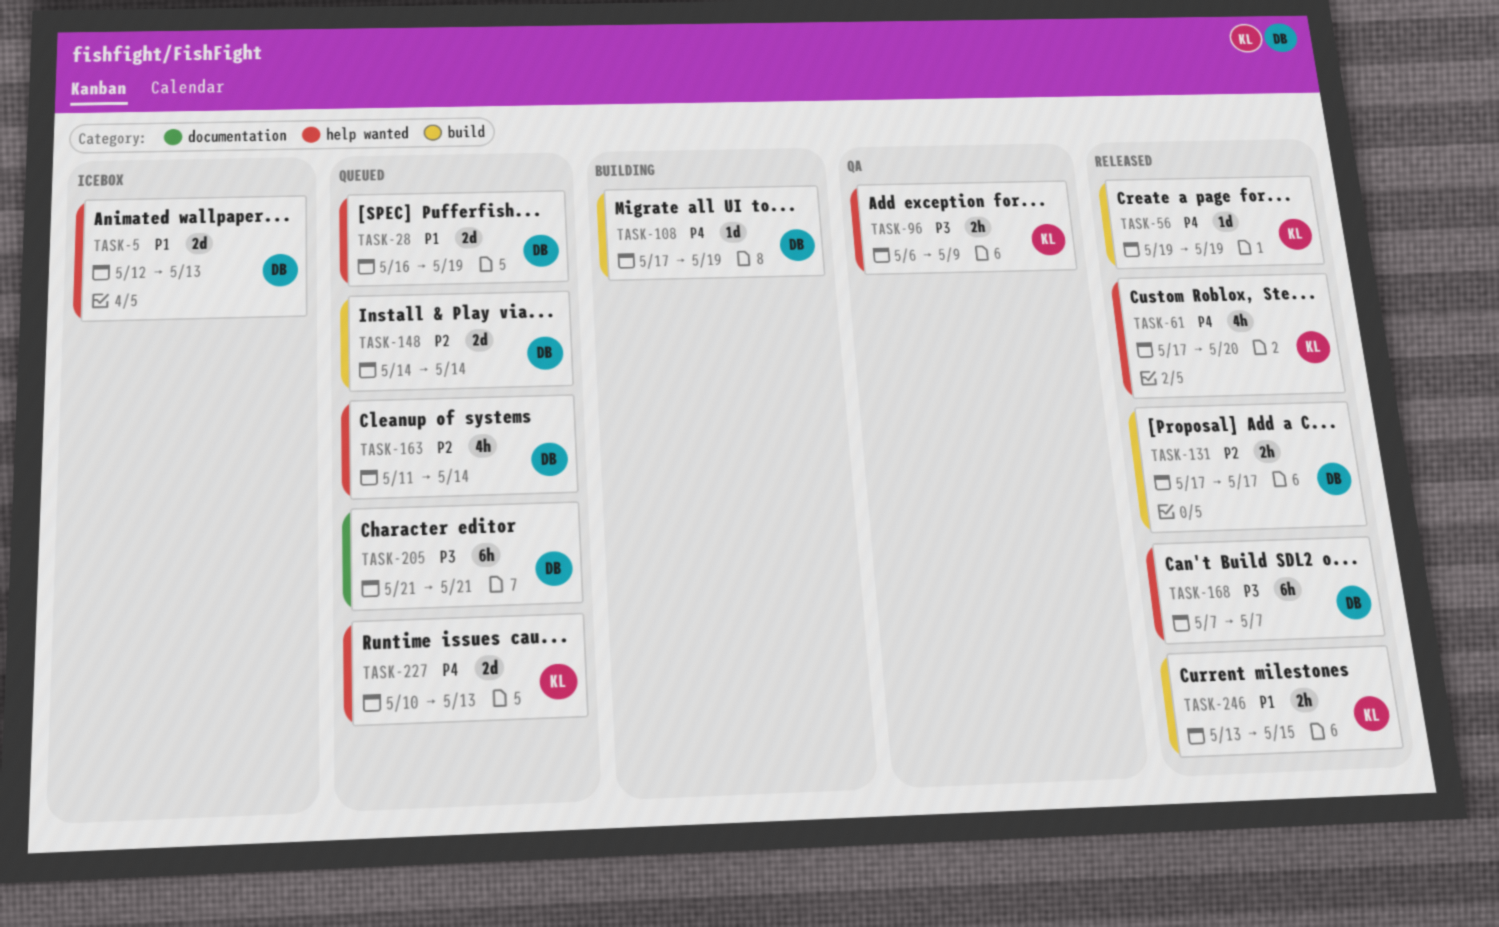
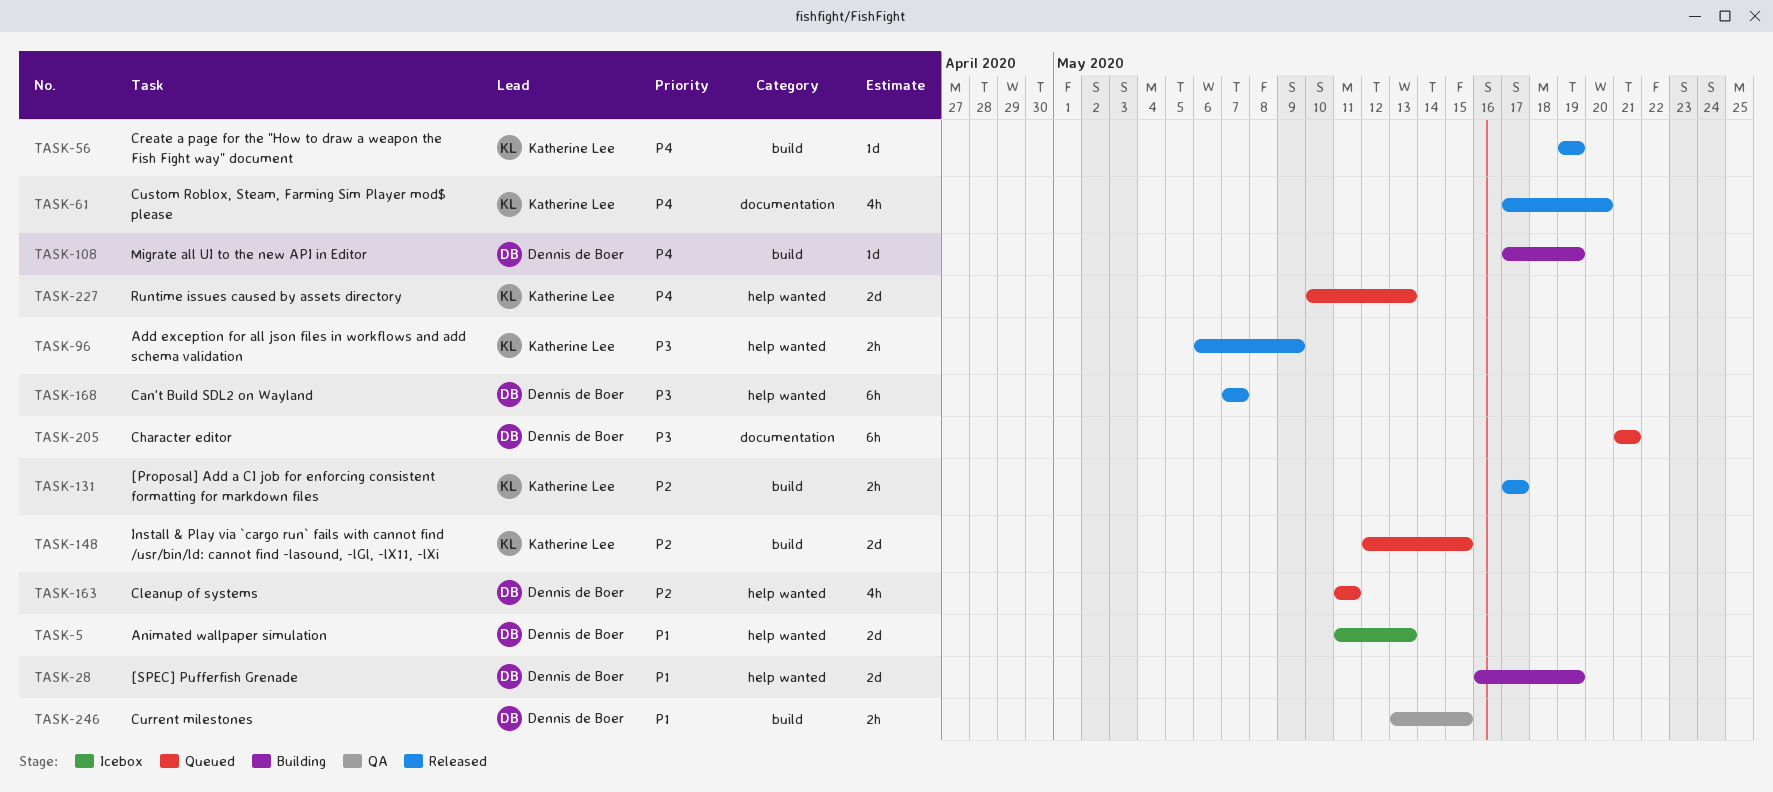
TASK-5, start: May 12 -> May 11
TASK-28, status: Queued -> Building
TASK-61, label: help wanted -> documentation
TASK-96, status: QA -> Released
TASK-131, owner: Dennis de Boer -> Katherine Lee
TASK-148, owner: Dennis de Boer -> Katherine Lee
TASK-148, start: May 14 -> May 12
TASK-148, due: May 14 -> May 15
TASK-163, due: May 14 -> May 11
TASK-246, status: Released -> QA
TASK-246, owner: Katherine Lee -> Dennis de Boer

